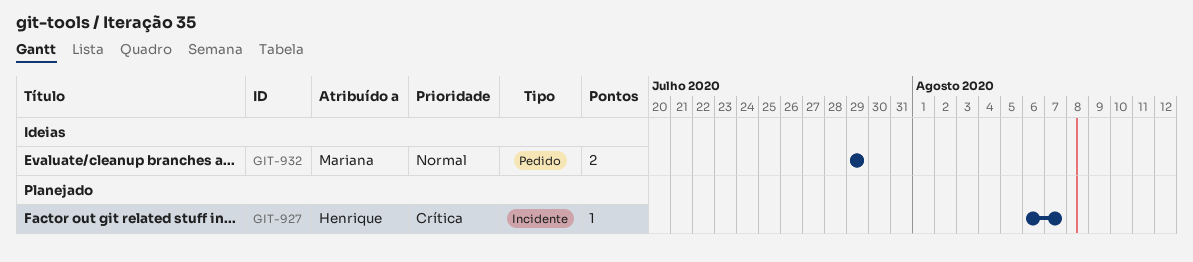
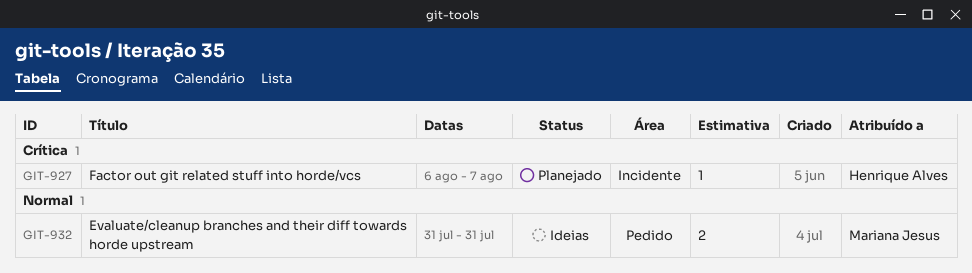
GIT-932, start: Jul 29 -> Jul 31
GIT-932, due: Jul 29 -> Jul 31

